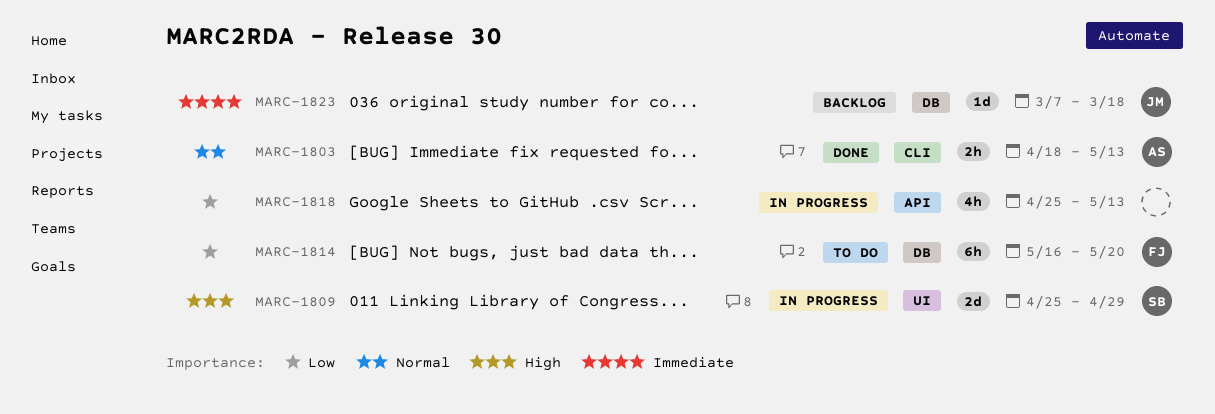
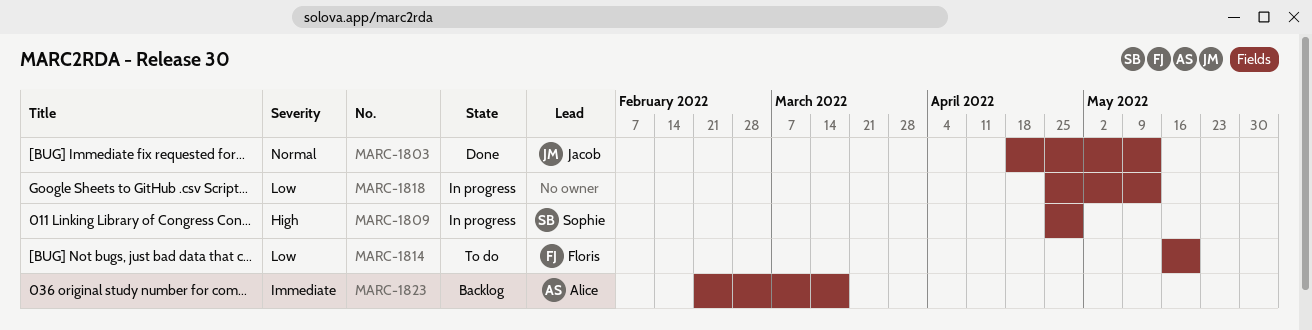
MARC-1803, owner: Alice -> Jacob
MARC-1823, owner: Jacob -> Alice
MARC-1823, start: Mar 7 -> Feb 21

